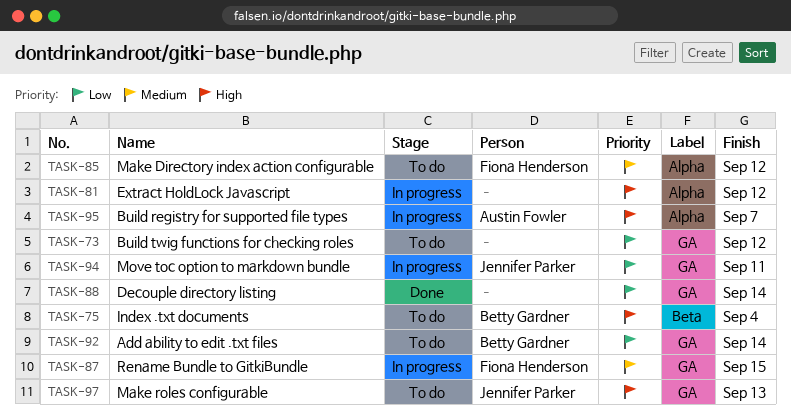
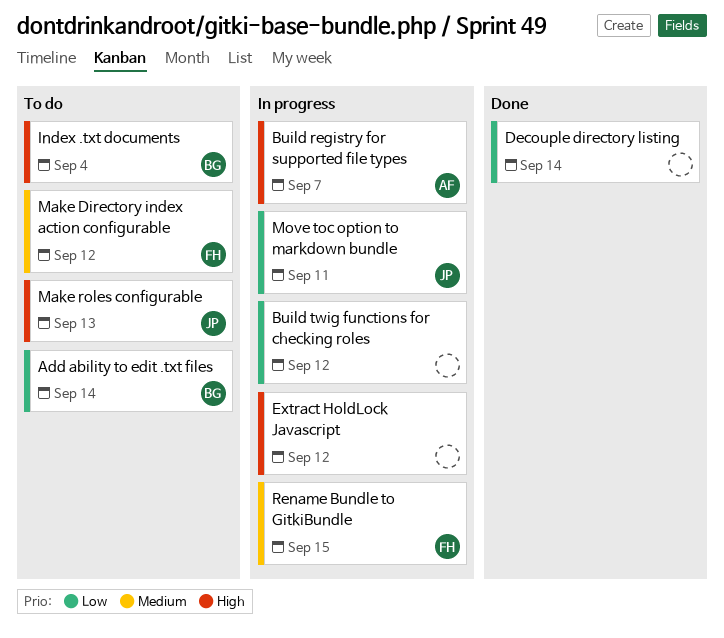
Build twig functions for checking roles, status: To do -> In progress

